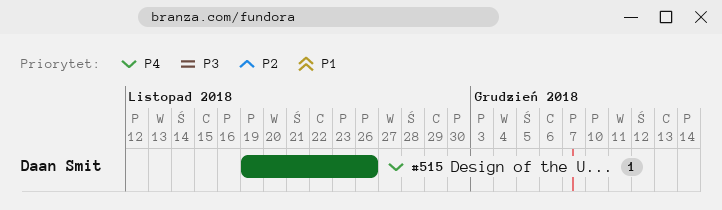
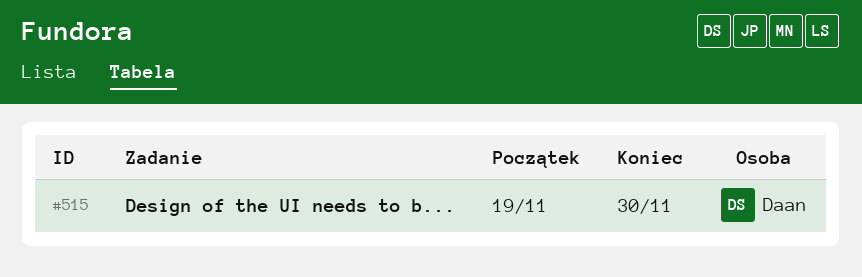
#515, due: Nov 26 -> Nov 30

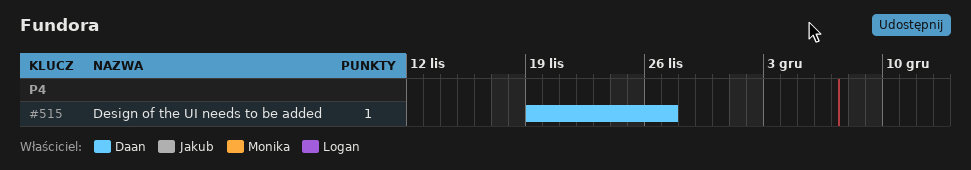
#515, due: Nov 30 -> Nov 27

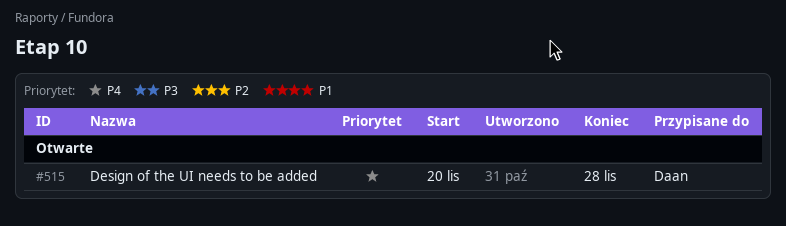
#515, start: Nov 19 -> Nov 20
#515, due: Nov 27 -> Nov 28

